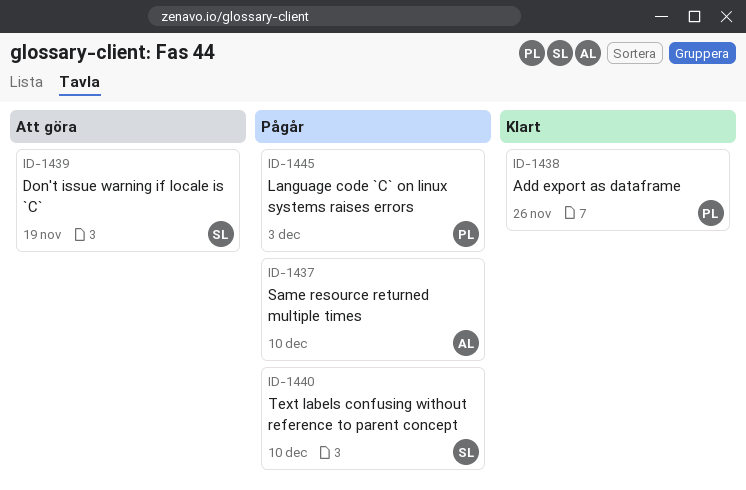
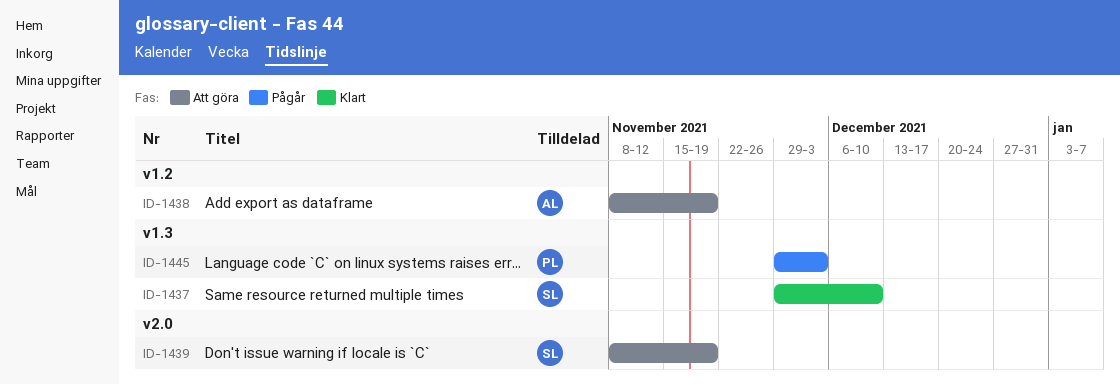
ID-1437, status: Pågår -> Klart
ID-1437, owner: AL -> SL
ID-1438, status: Klart -> Att göra
ID-1438, owner: PL -> AL
ID-1438, due: Nov 26 -> Nov 19
ID-1440: present -> none

